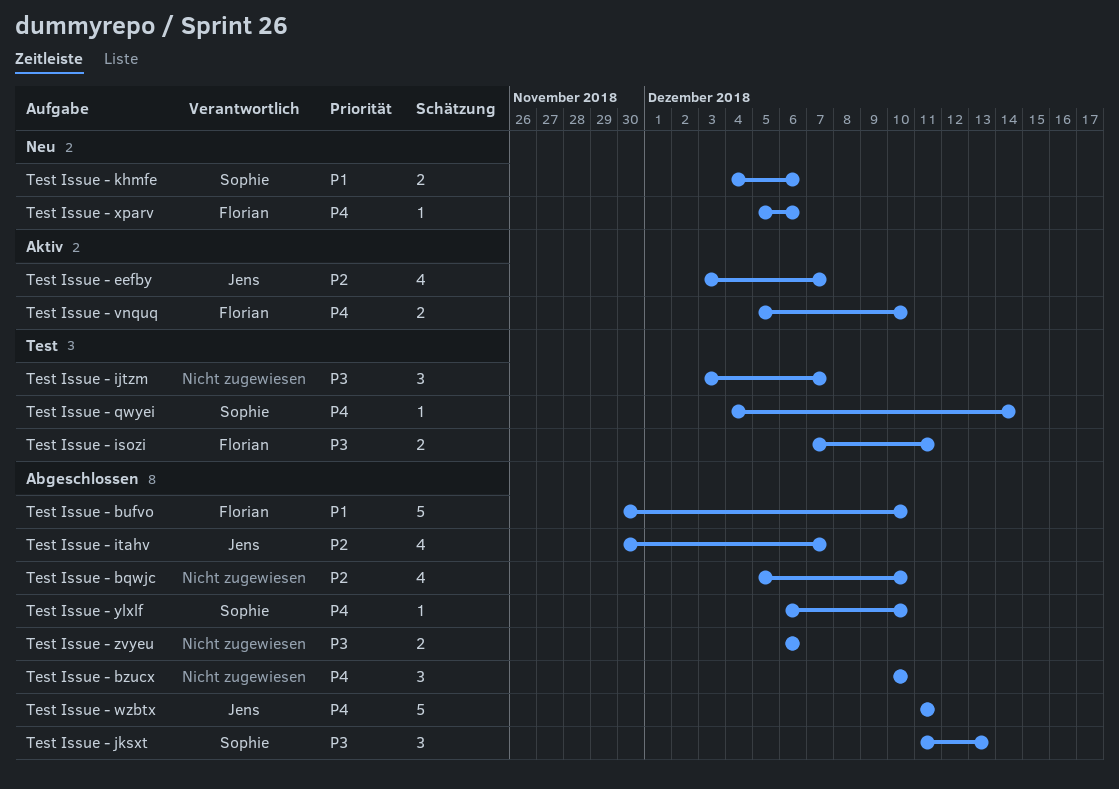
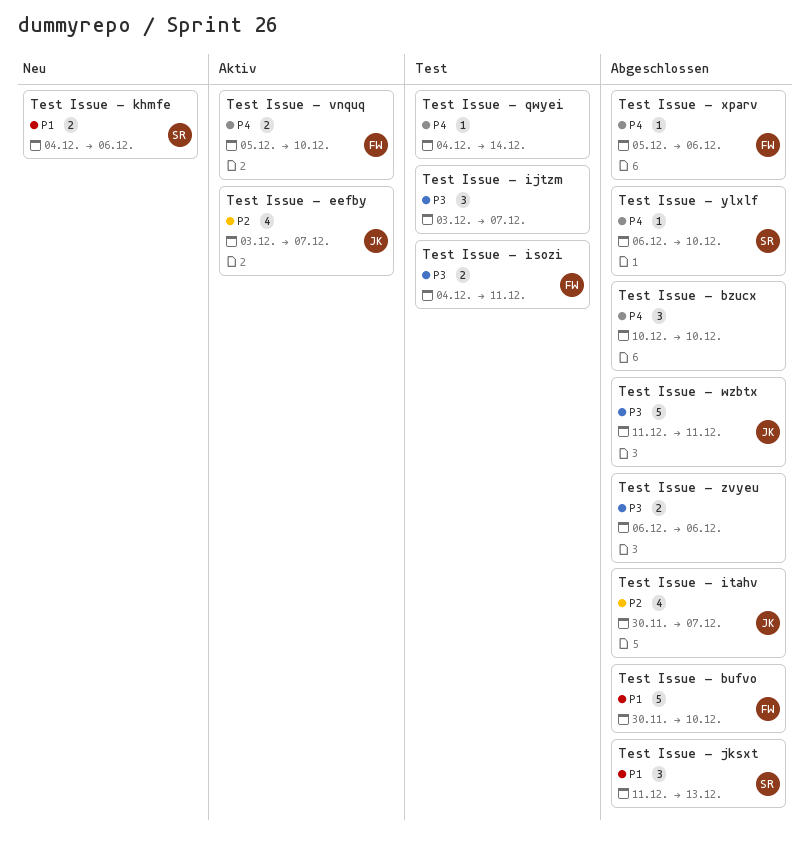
Test Issue - bqwjc: present -> none
Test Issue - isozi, start: Dec 7 -> Dec 4
Test Issue - jksxt, priority: P3 -> P1
Test Issue - qwyei, owner: Sophie -> none
Test Issue - wzbtx, priority: P4 -> P3
Test Issue - xparv, status: Neu -> Abgeschlossen

